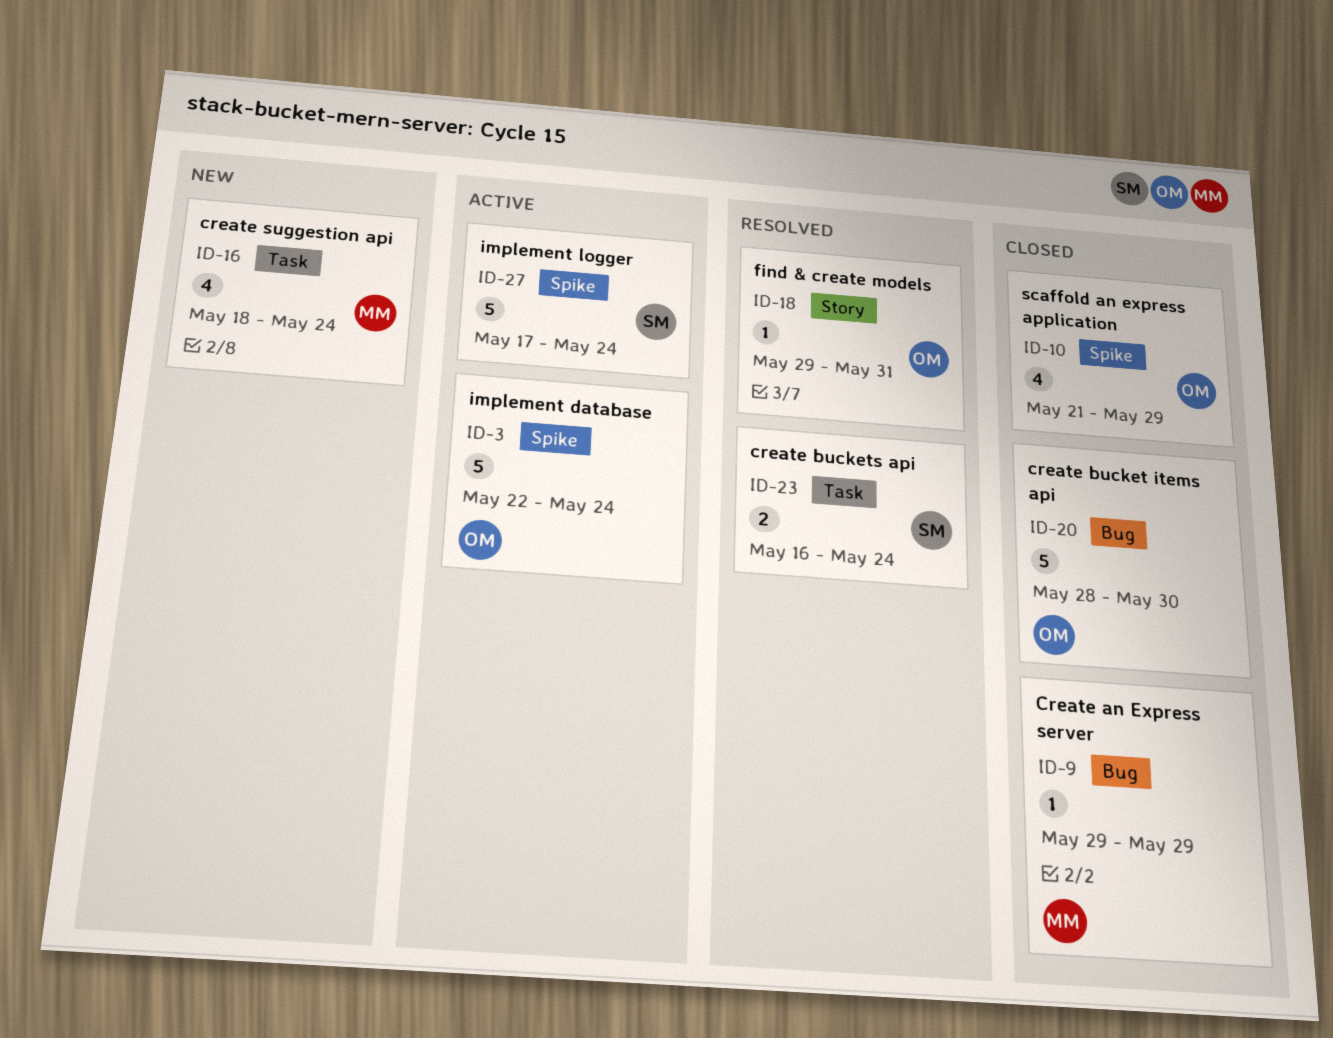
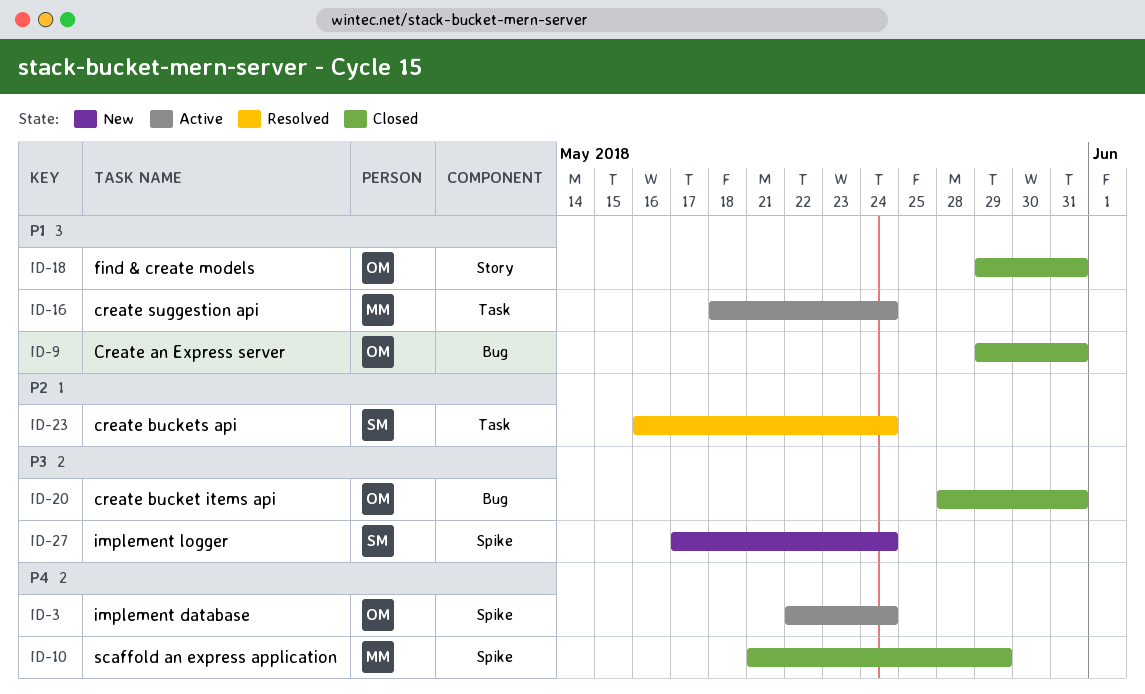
ID-9, owner: MM -> OM
ID-9, due: May 29 -> May 31
ID-10, owner: OM -> MM
ID-16, status: New -> Active
ID-18, status: Resolved -> Closed
ID-20, due: May 30 -> May 31
ID-27, status: Active -> New

